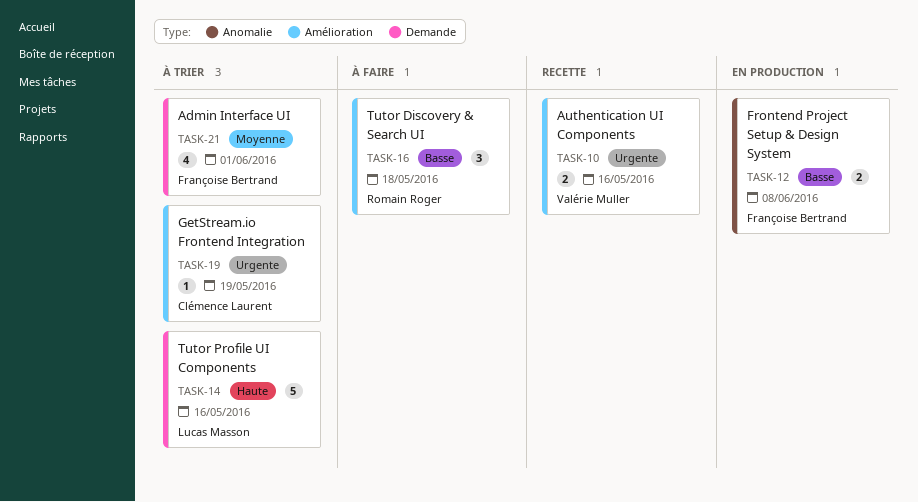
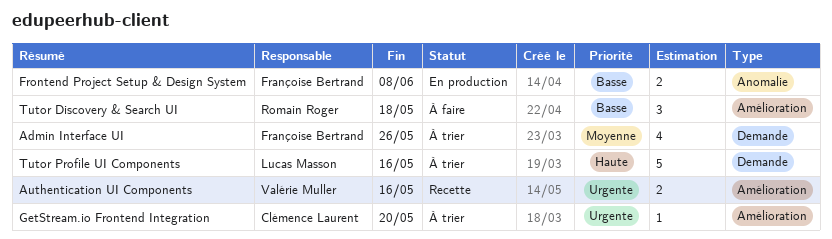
Admin Interface UI, due: Jun 1 -> May 26
GetStream.io Frontend Integration, due: May 19 -> May 20

